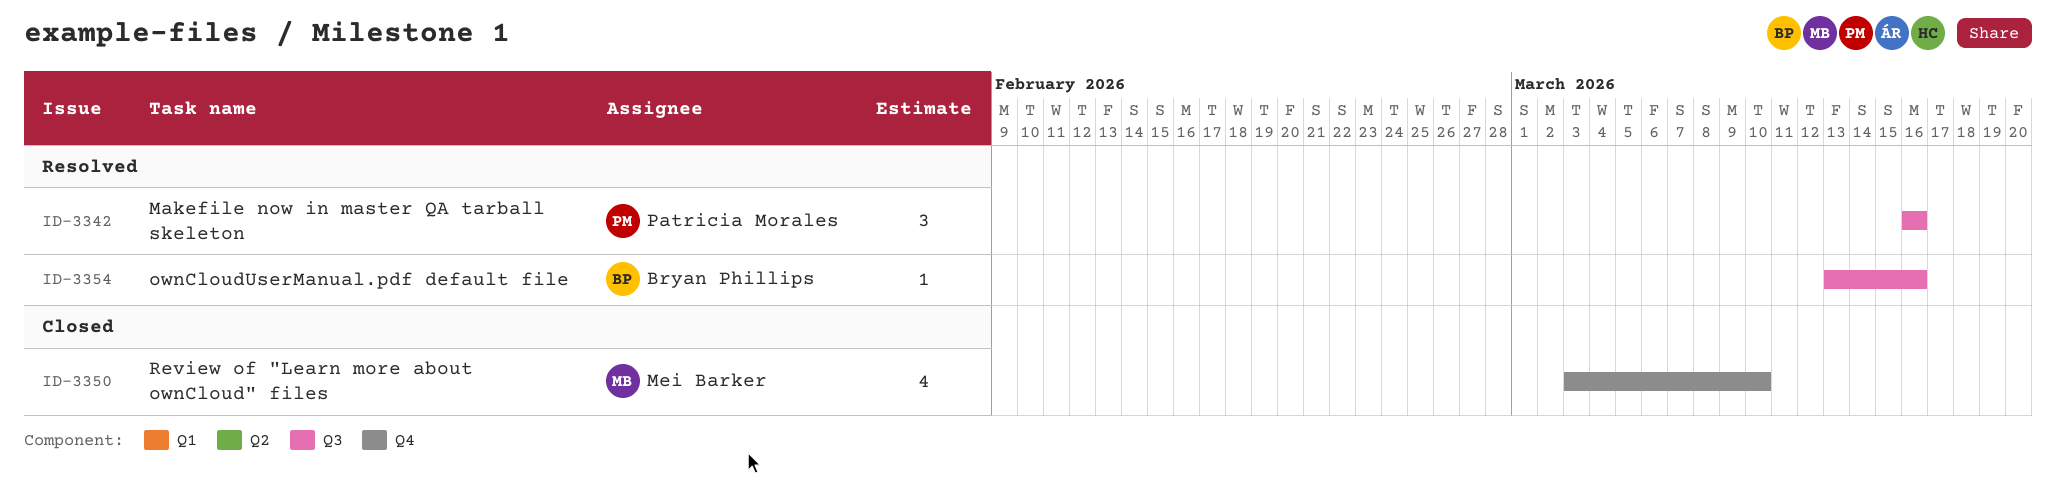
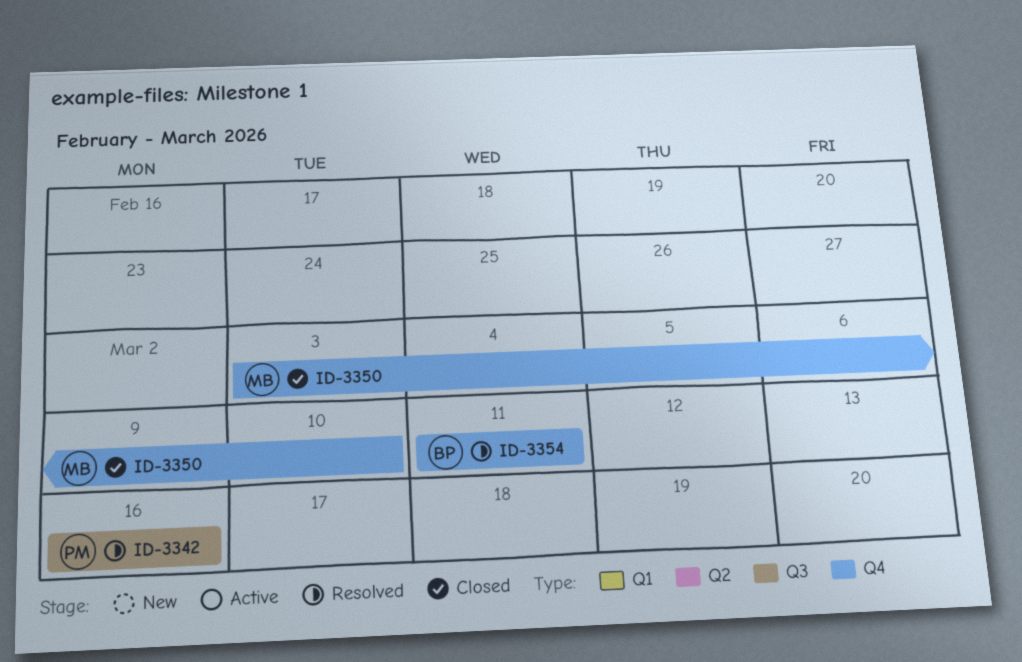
ID-3354, label: Q3 -> Q4
ID-3354, start: Mar 13 -> Mar 11
ID-3354, due: Mar 16 -> Mar 11

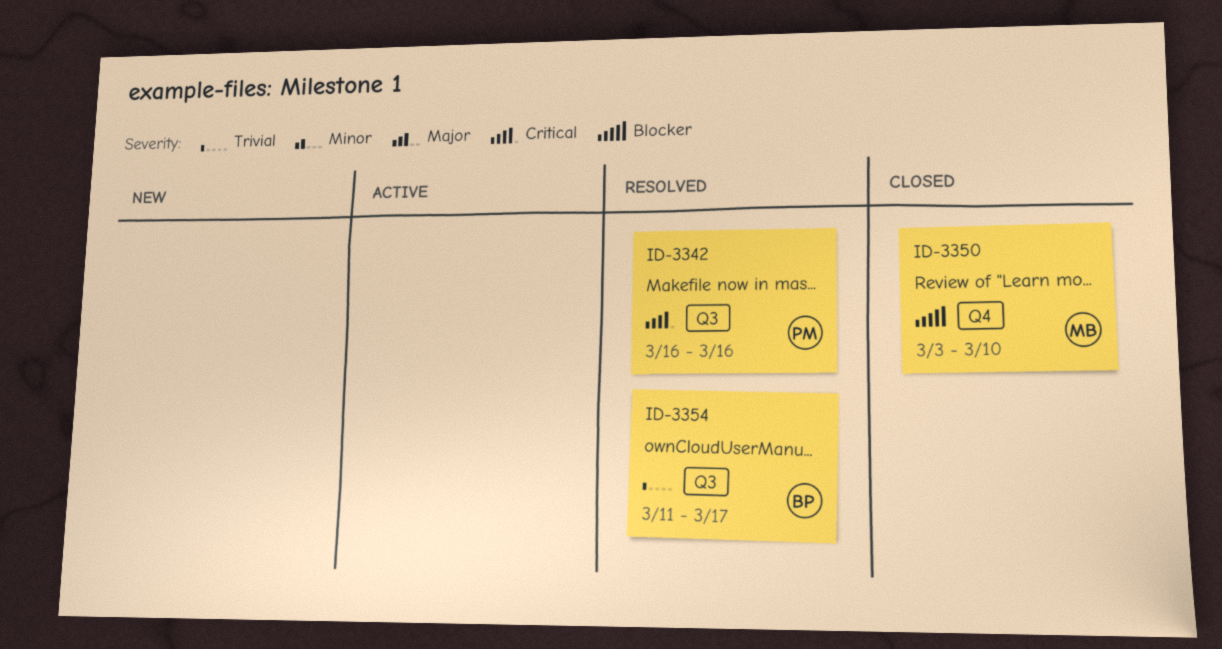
ID-3354, label: Q4 -> Q3
ID-3354, due: Mar 11 -> Mar 17

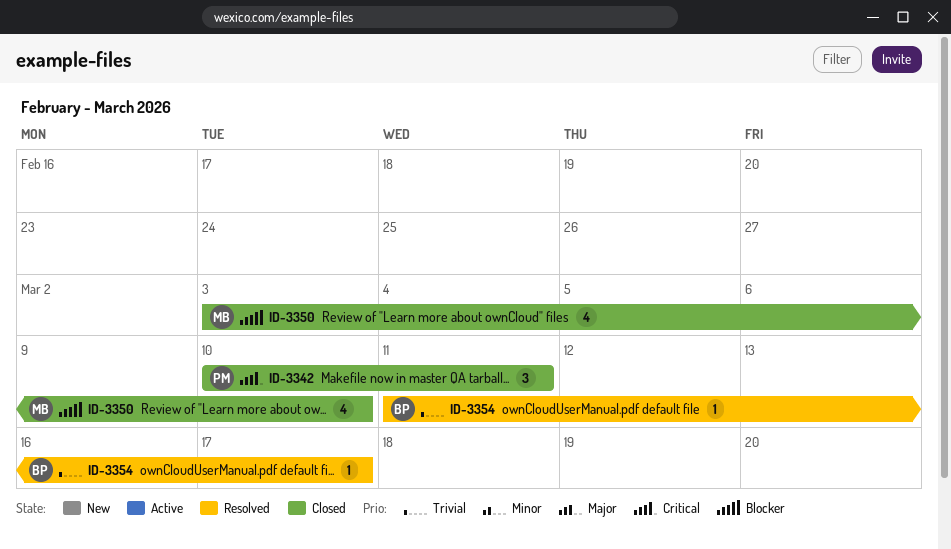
ID-3342, status: Resolved -> Closed
ID-3342, start: Mar 16 -> Mar 10
ID-3342, due: Mar 16 -> Mar 11

